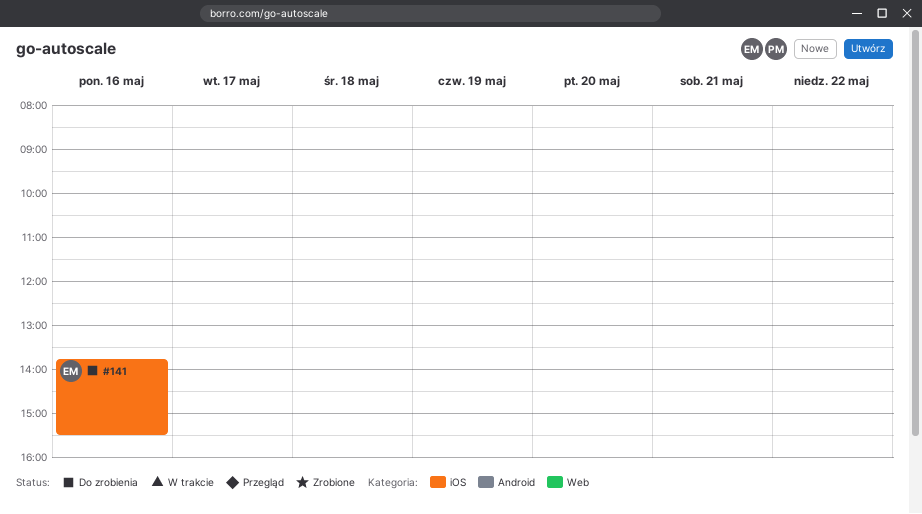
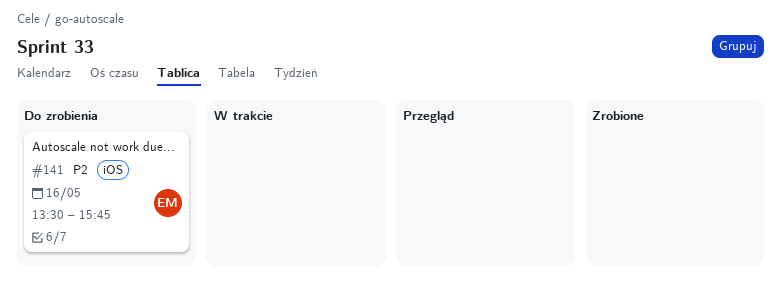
#141, begins: 13:45 -> 13:30
#141, ends: 15:30 -> 15:45

